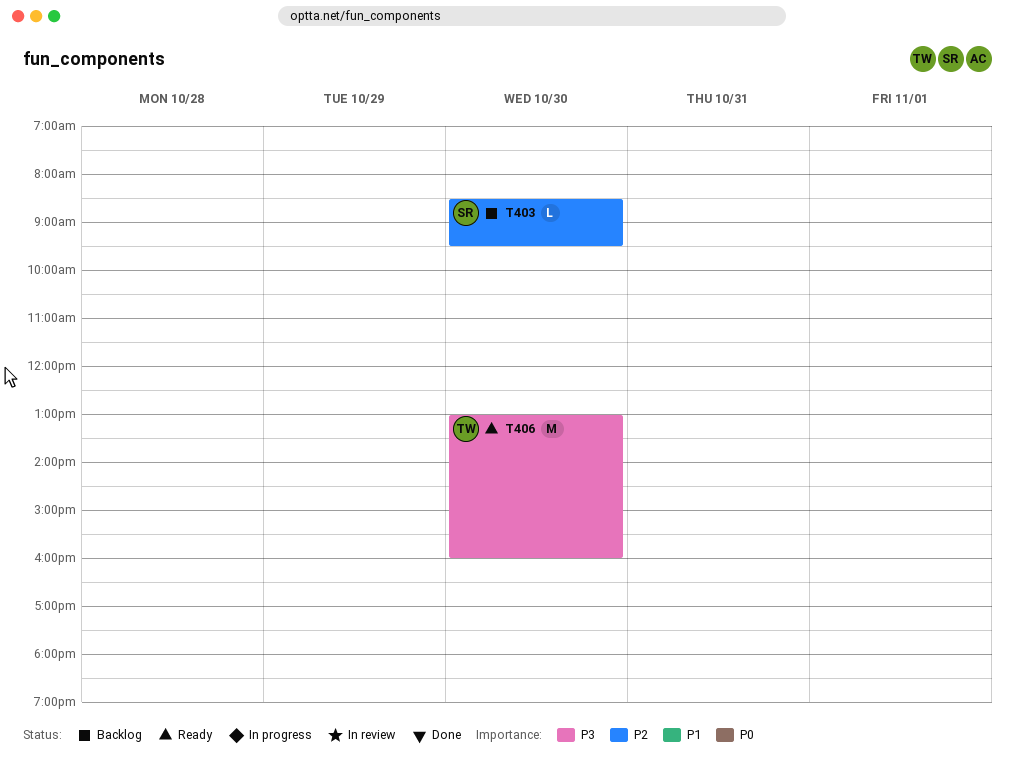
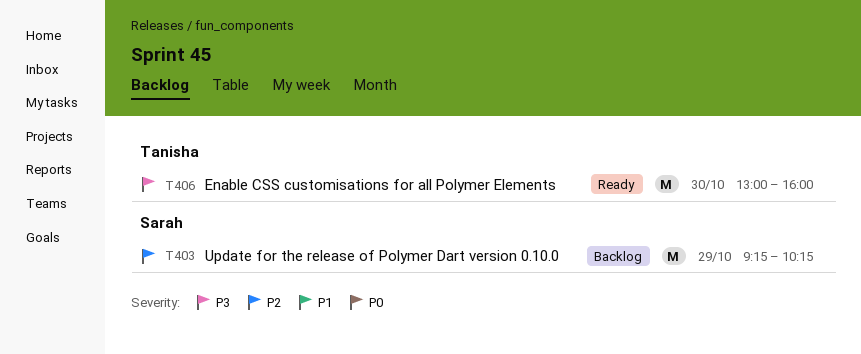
T403, estimate: L -> M
T403, day: Oct 30 -> Oct 29
T403, begins: 08:30 -> 09:15
T403, ends: 09:30 -> 10:15

